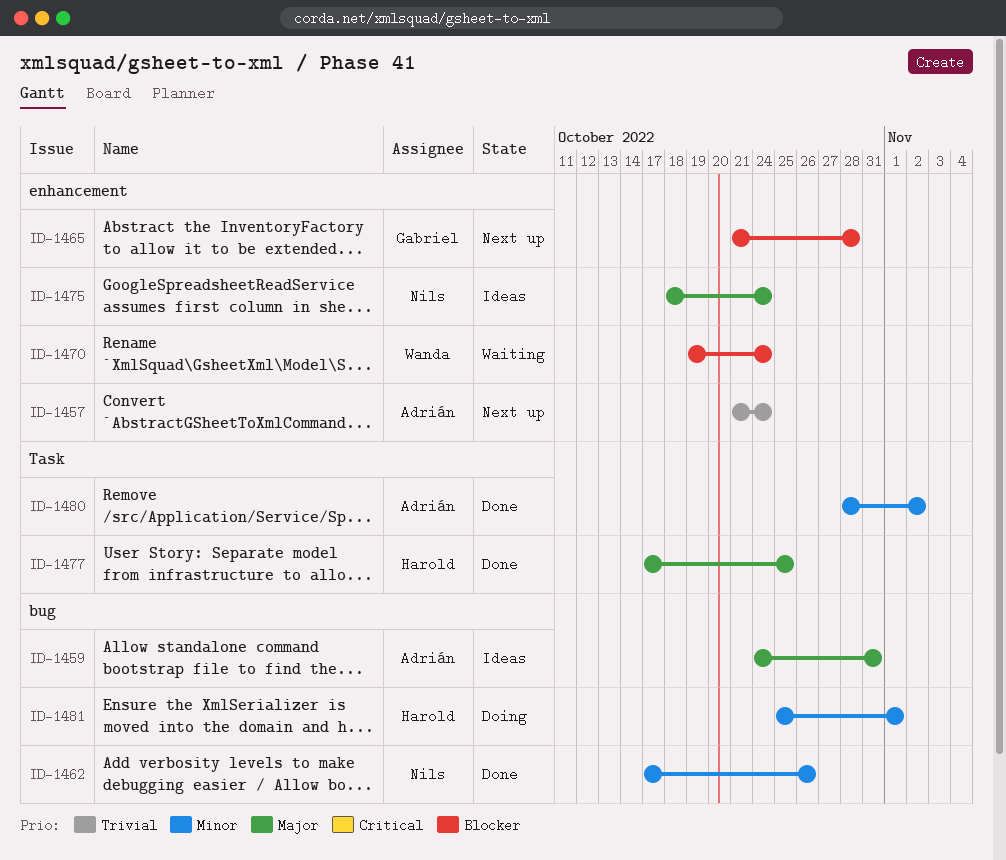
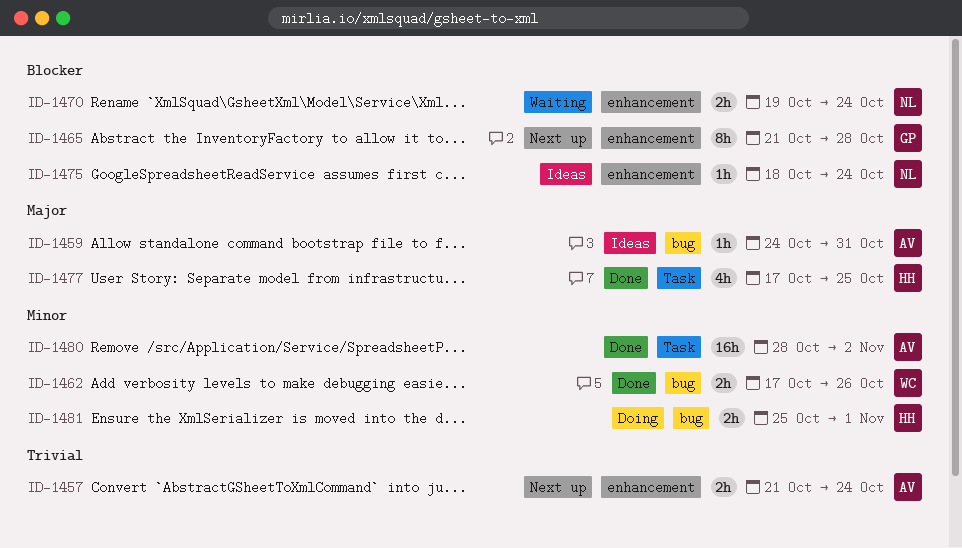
ID-1462, owner: Nils -> Wanda
ID-1470, owner: Wanda -> Nils
ID-1475, priority: Major -> Blocker

